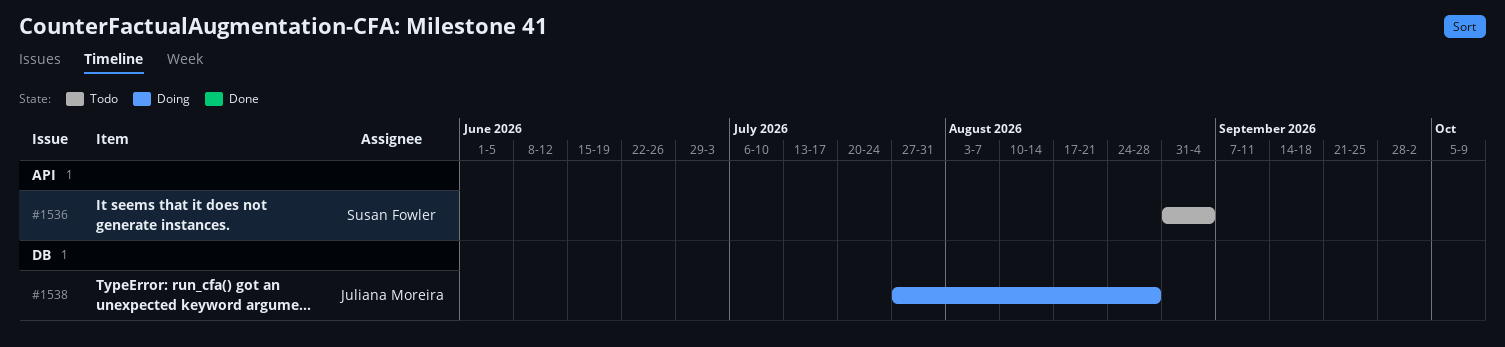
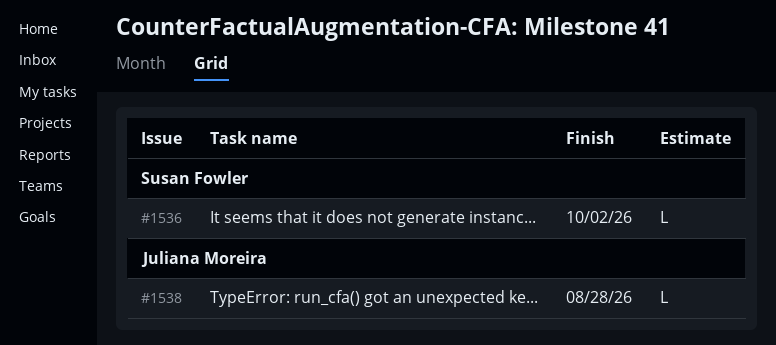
#1536, due: Sep 4 -> Oct 2

